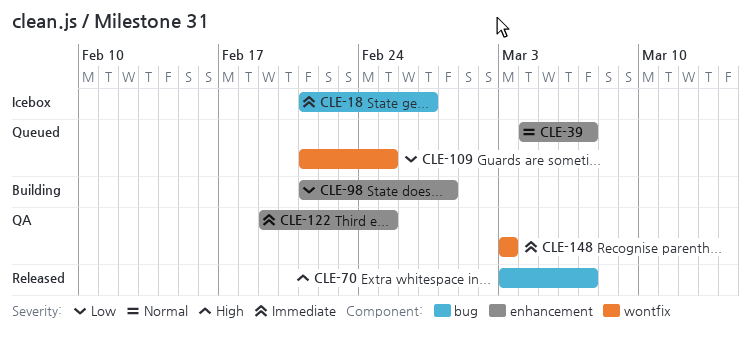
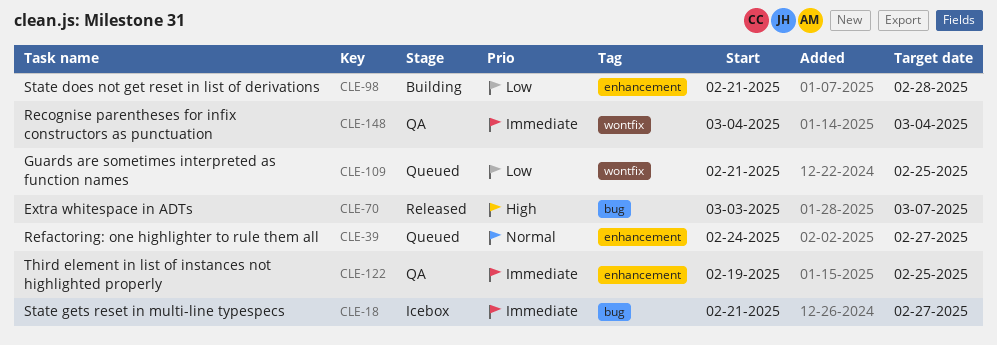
CLE-39, start: Mar 4 -> Feb 24
CLE-39, due: Mar 7 -> Feb 27
CLE-148, start: Mar 3 -> Mar 4
CLE-148, due: Mar 3 -> Mar 4

